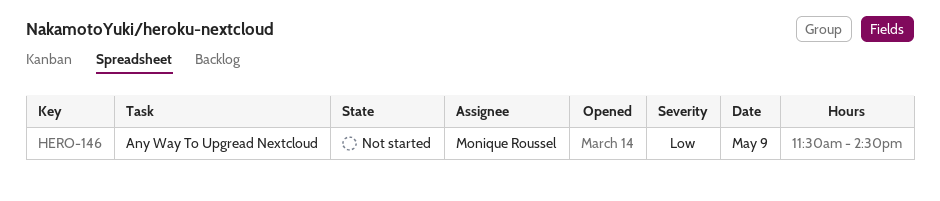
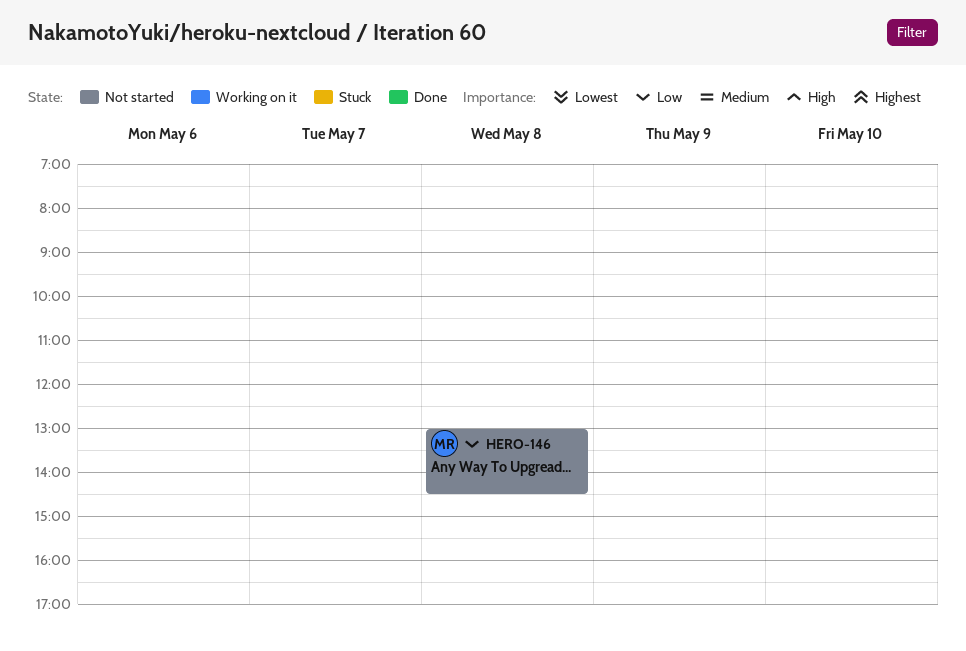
HERO-146, day: May 9 -> May 8
HERO-146, begins: 11:30 -> 13:00

